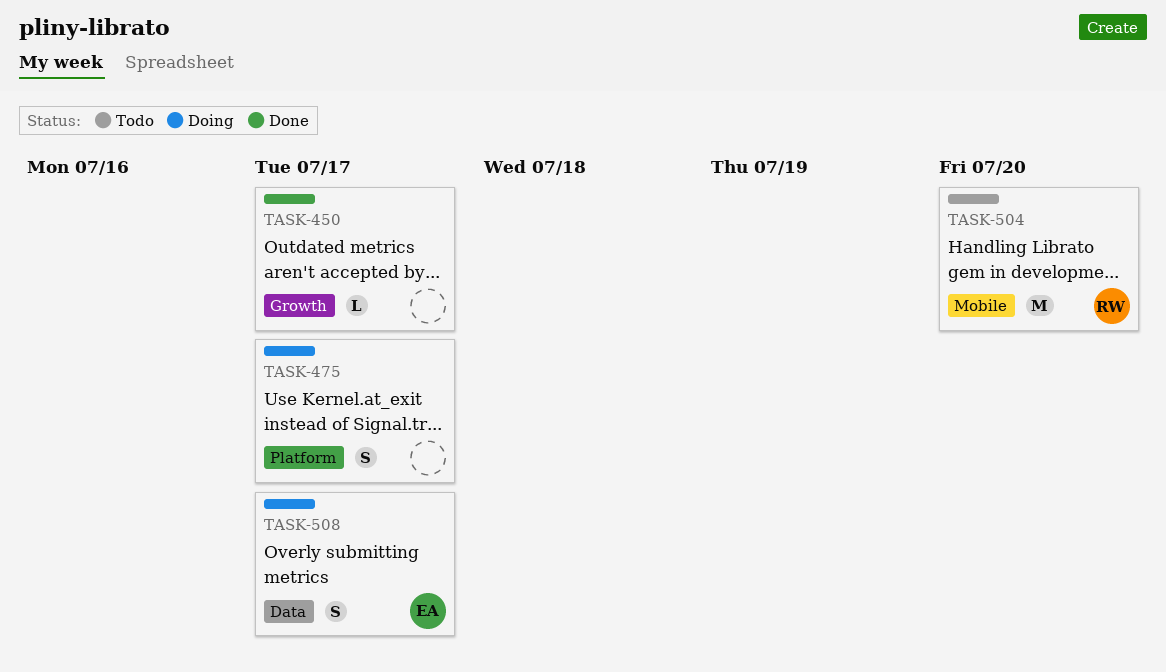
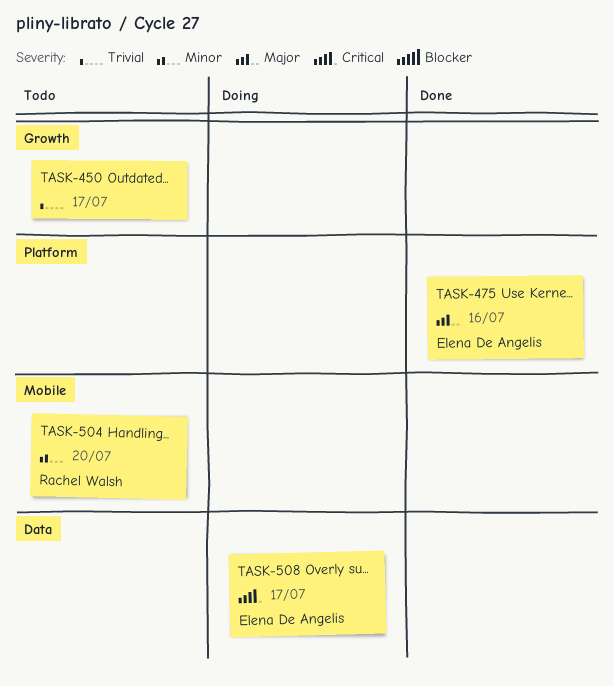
TASK-450, status: Done -> Todo
TASK-475, status: Doing -> Done
TASK-475, owner: none -> Elena De Angelis
TASK-475, due: Jul 17 -> Jul 16

